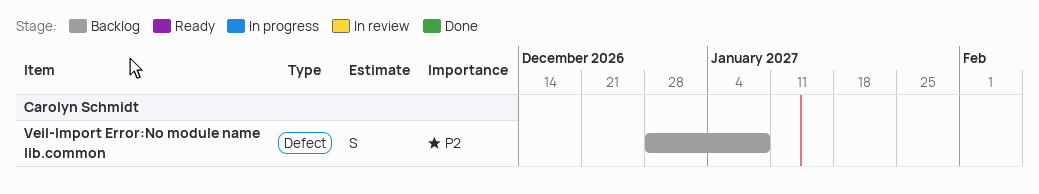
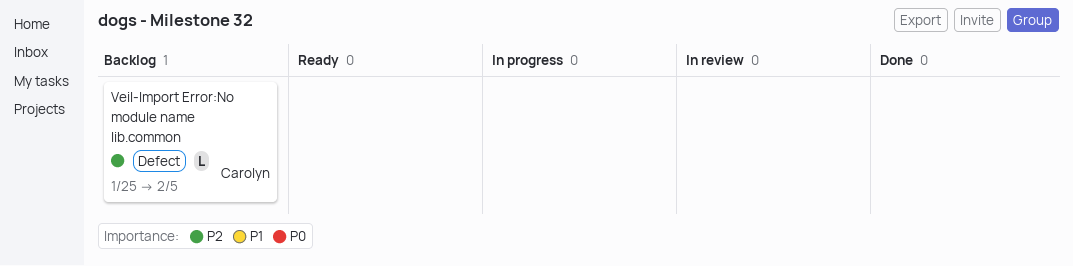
Veil-Import Error:No module name lib.common, estimate: S -> L
Veil-Import Error:No module name lib.common, start: Dec 28 -> Jan 25
Veil-Import Error:No module name lib.common, due: Jan 8 -> Feb 5

